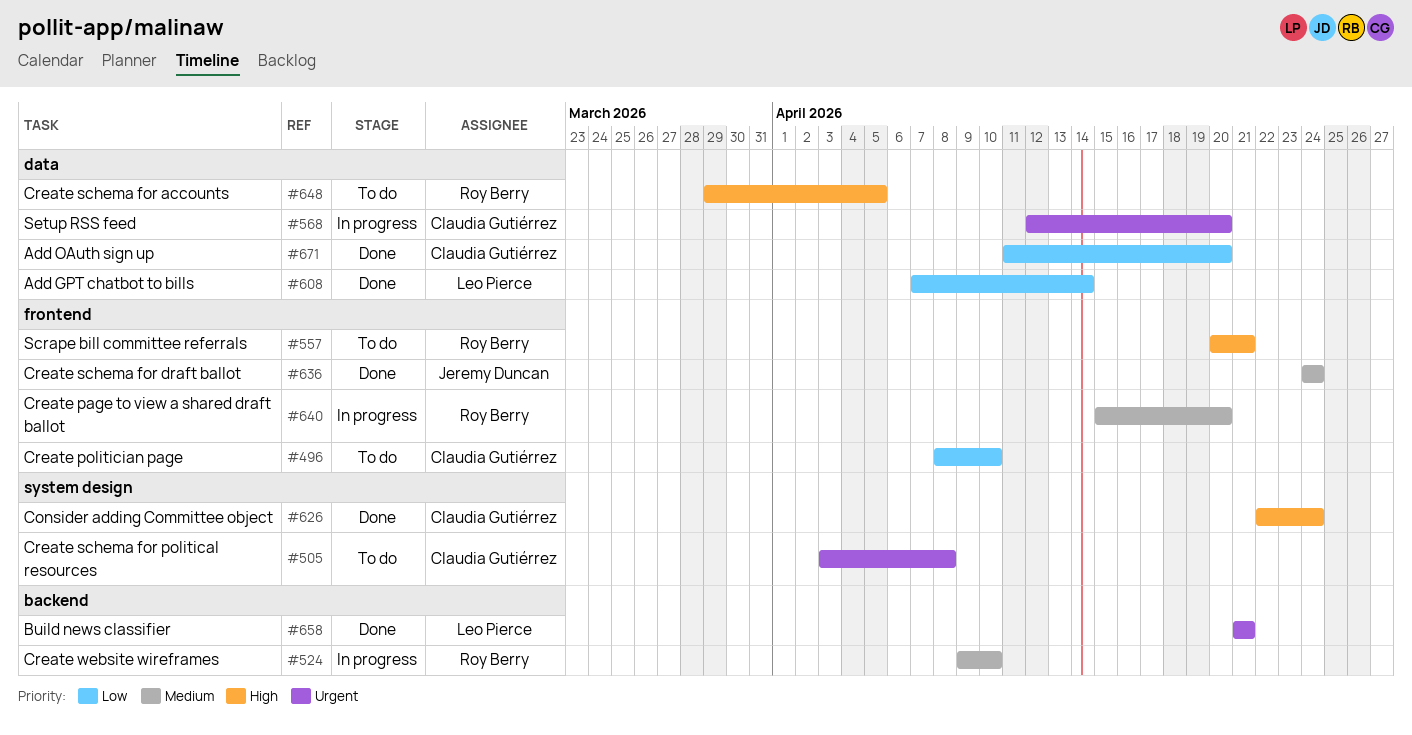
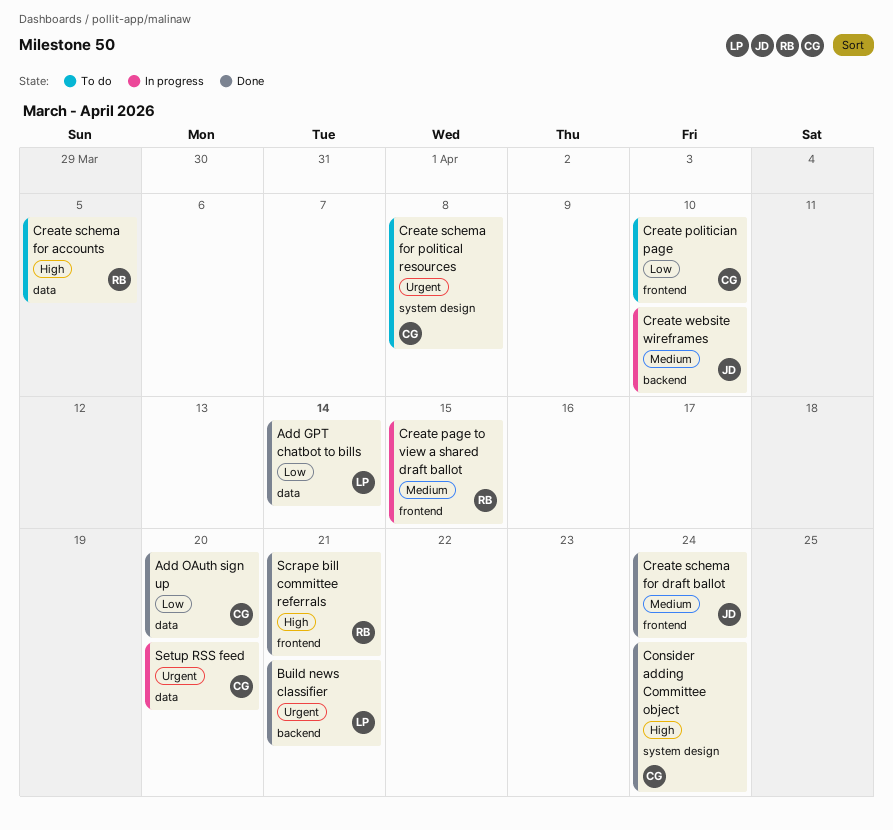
Create page to view a shared draft ballot, due: Apr 20 -> Apr 15
Create website wireframes, owner: Roy Berry -> Jeremy Duncan
Scrape bill committee referrals, status: To do -> Done

